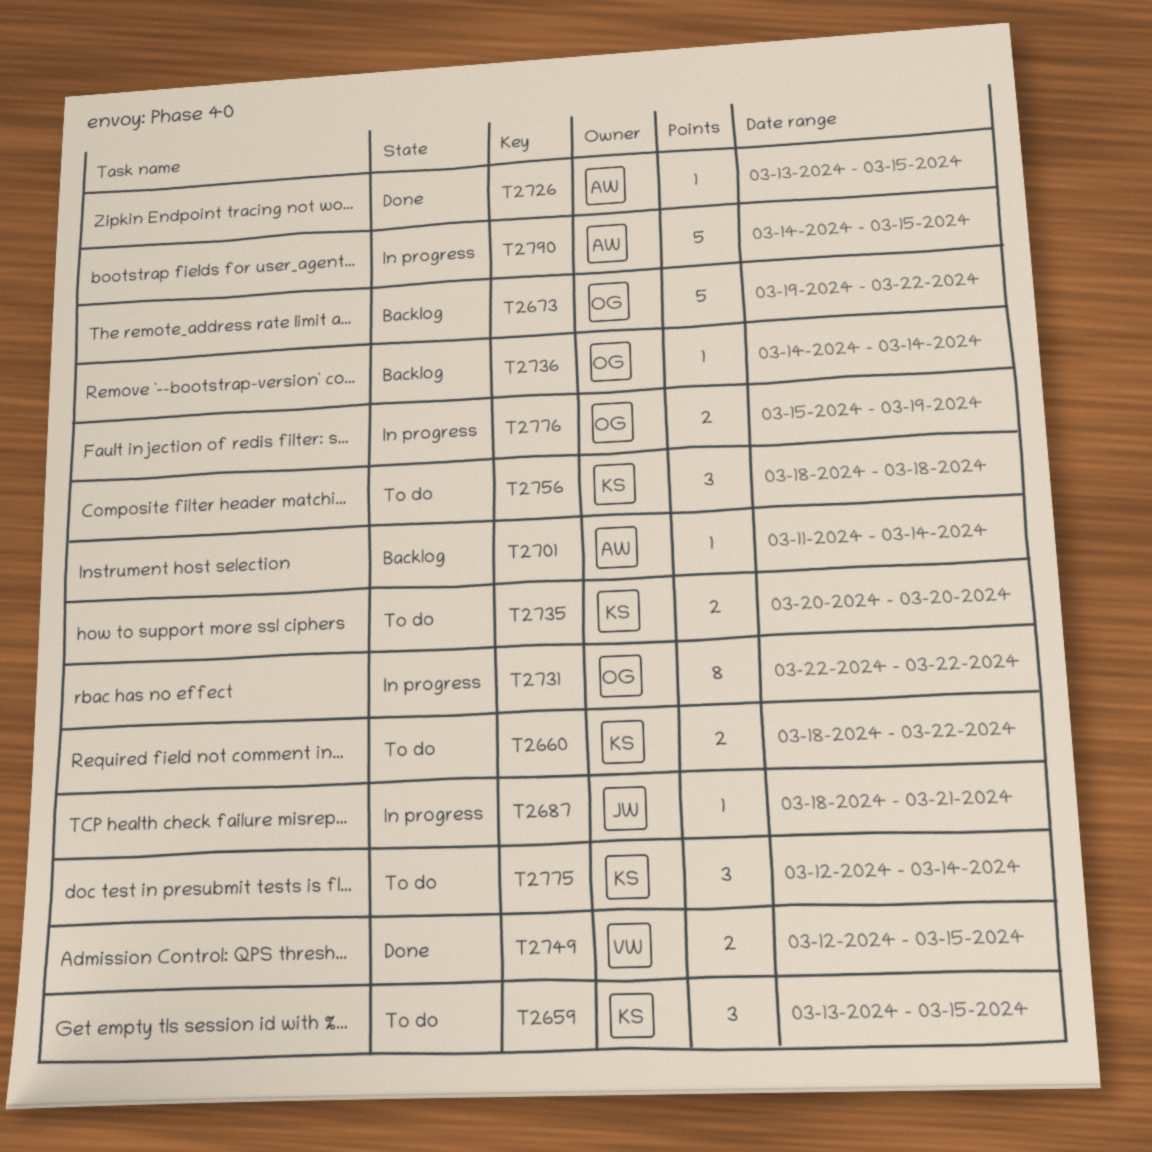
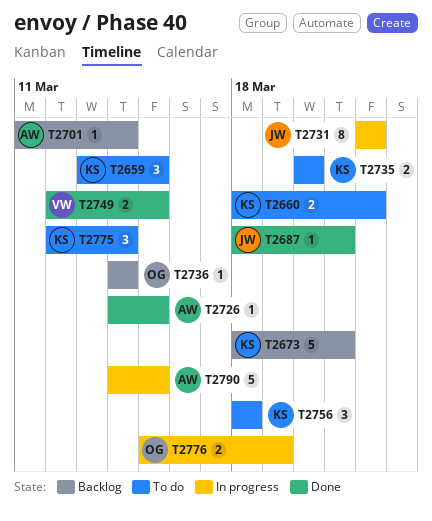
T2673, owner: OG -> KS
T2673, start: Mar 19 -> Mar 18
T2673, due: Mar 22 -> Mar 21
T2687, status: In progress -> Done
T2726, start: Mar 13 -> Mar 14
T2731, owner: OG -> JW

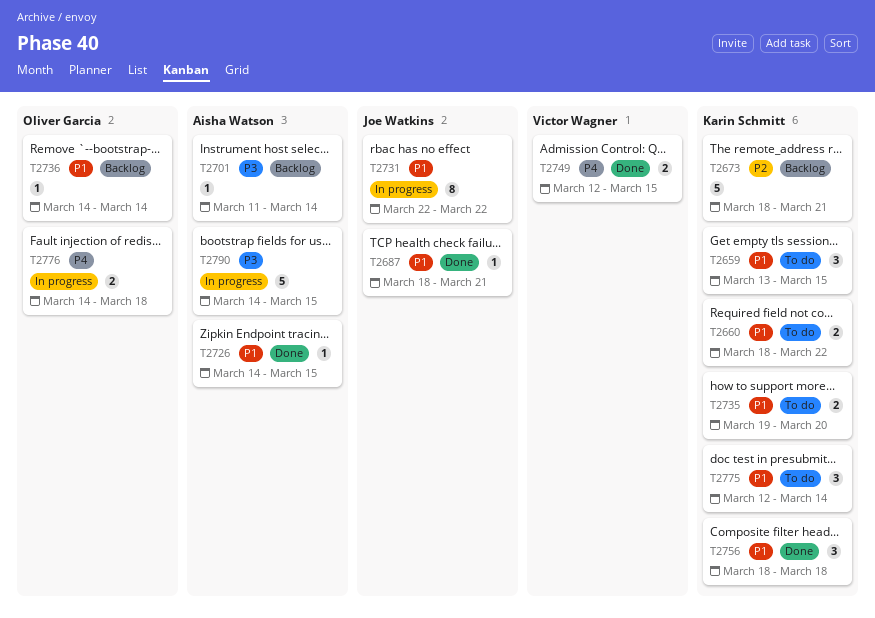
T2735, start: Mar 20 -> Mar 19
T2756, status: To do -> Done
T2776, start: Mar 15 -> Mar 14
T2776, due: Mar 19 -> Mar 18

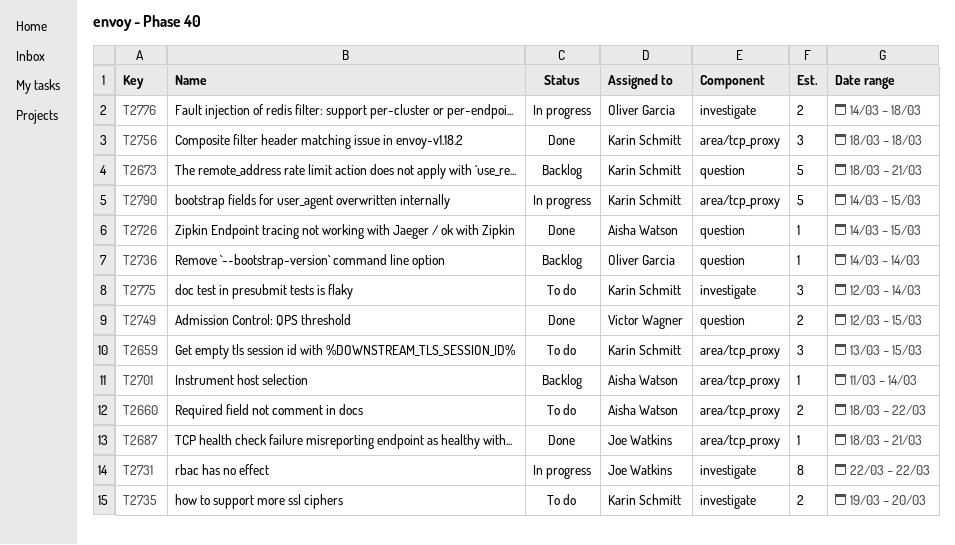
T2660, owner: Karin Schmitt -> Aisha Watson
T2790, owner: Aisha Watson -> Karin Schmitt

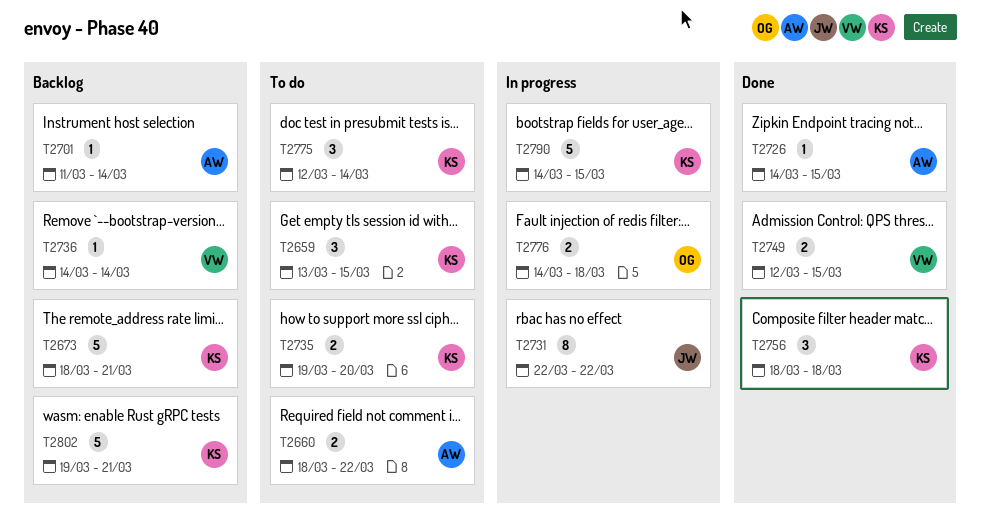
T2687: present -> none
T2736, owner: Oliver Garcia -> Victor Wagner
T2802: none -> present

